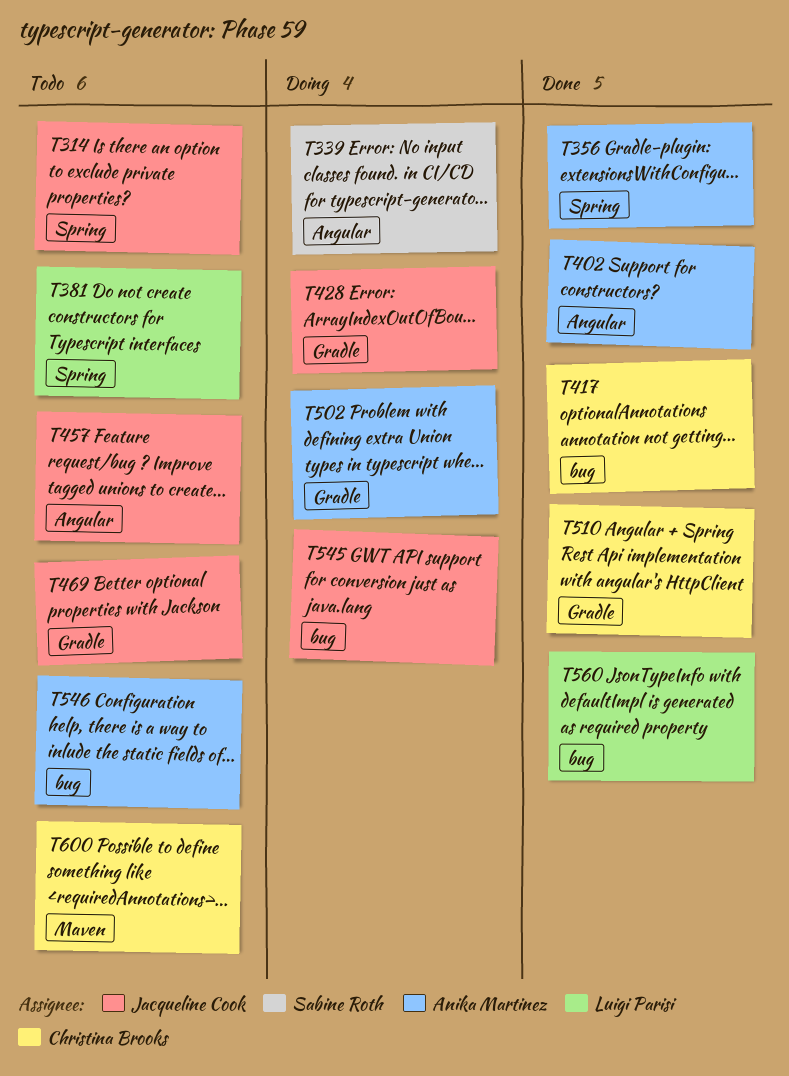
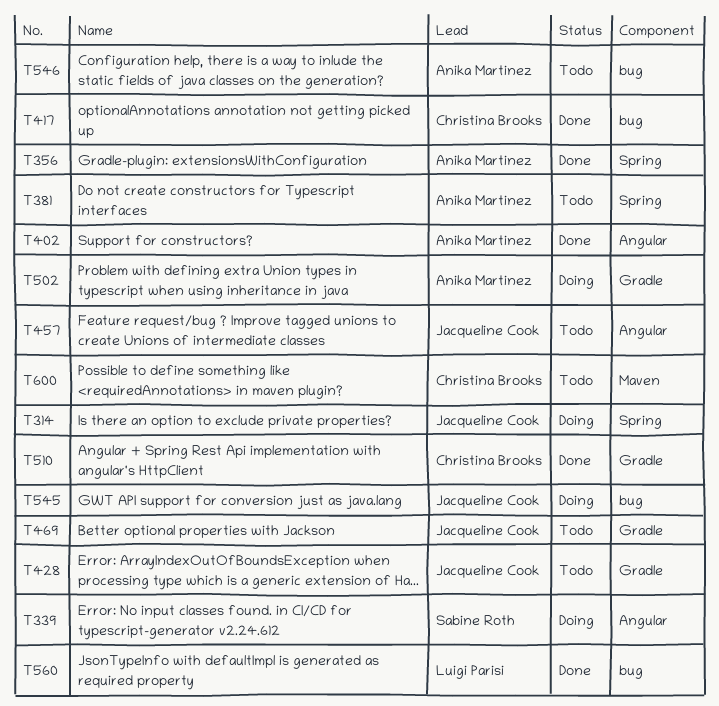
T314, status: Todo -> Doing
T381, owner: Luigi Parisi -> Anika Martinez
T428, status: Doing -> Todo

